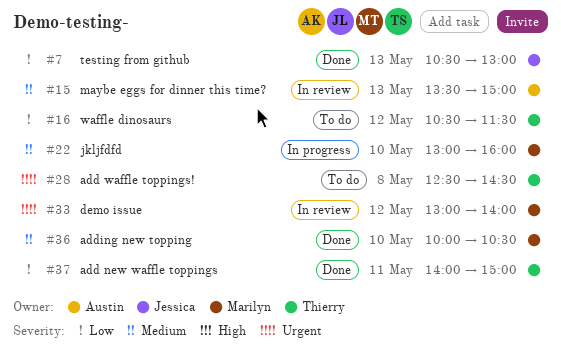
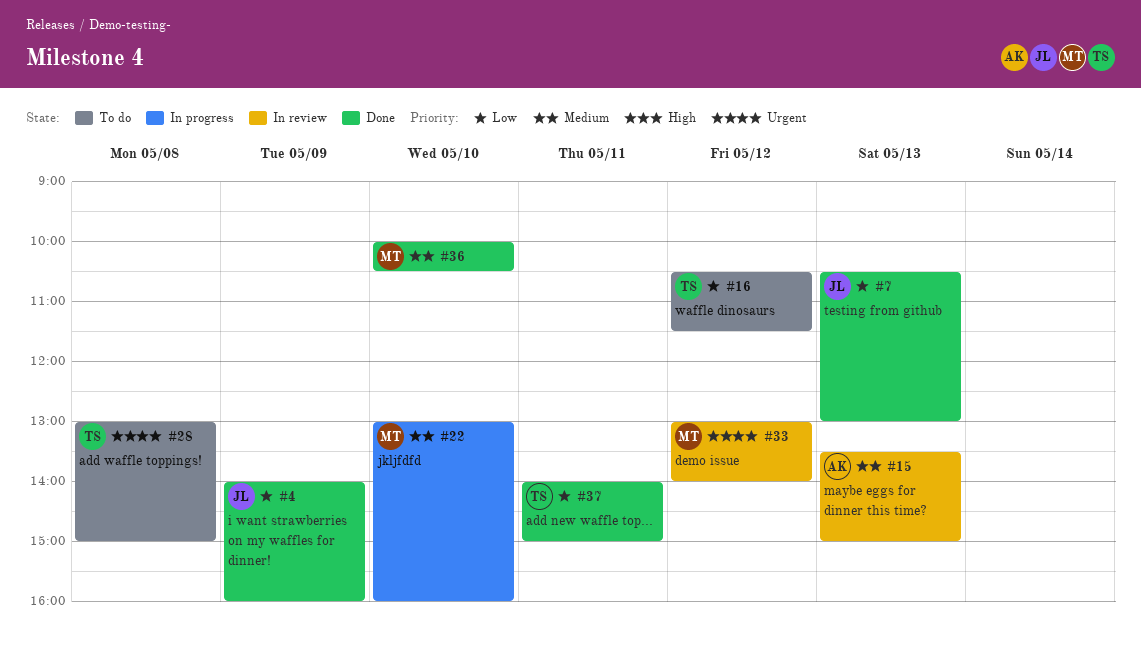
#4: none -> present
#28, begins: 12:30 -> 13:00
#28, ends: 14:30 -> 15:00

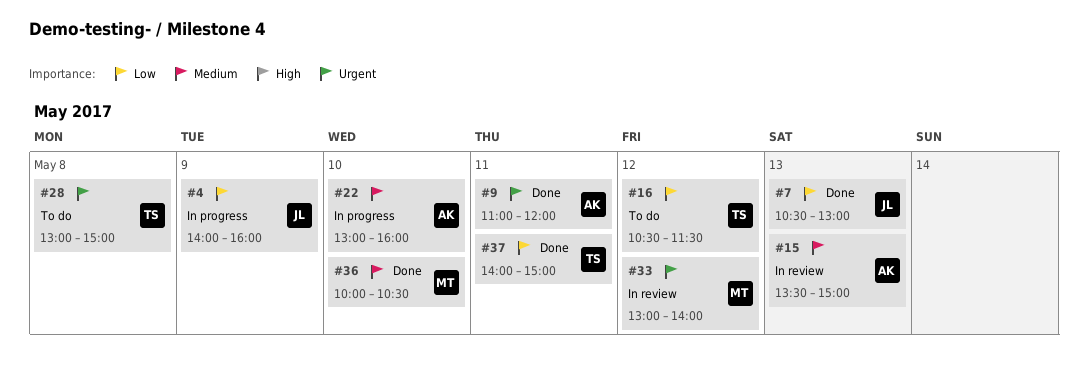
#4, status: Done -> In progress
#9: none -> present
#22, owner: MT -> AK

